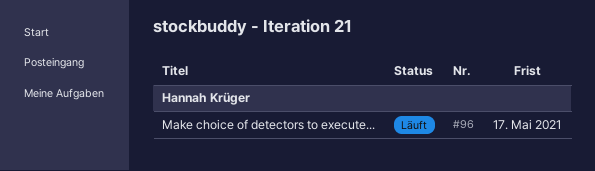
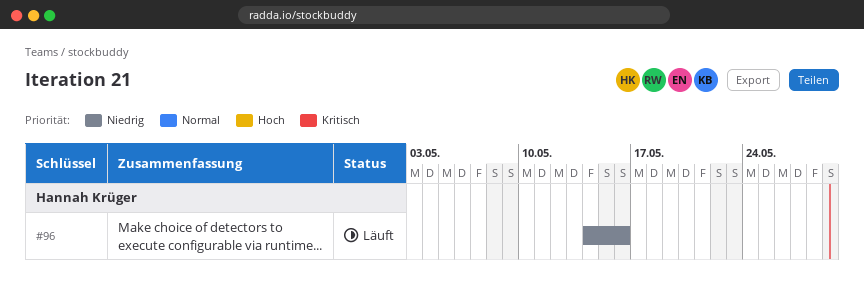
#96, due: May 17 -> May 16

